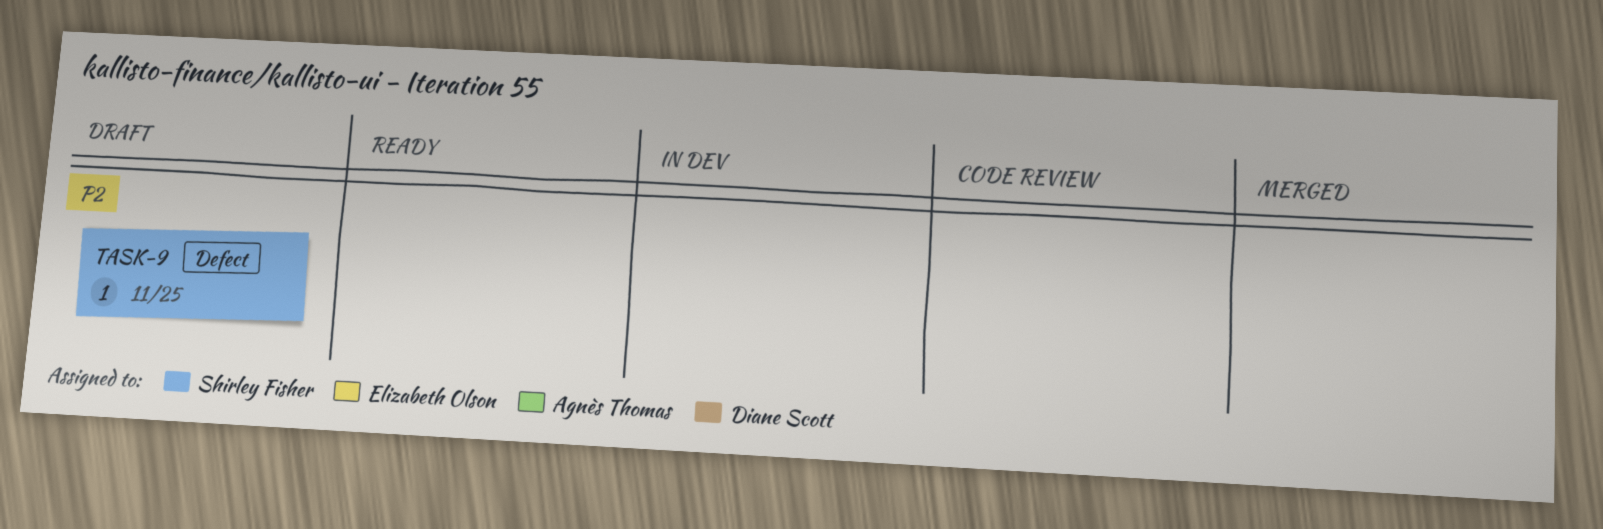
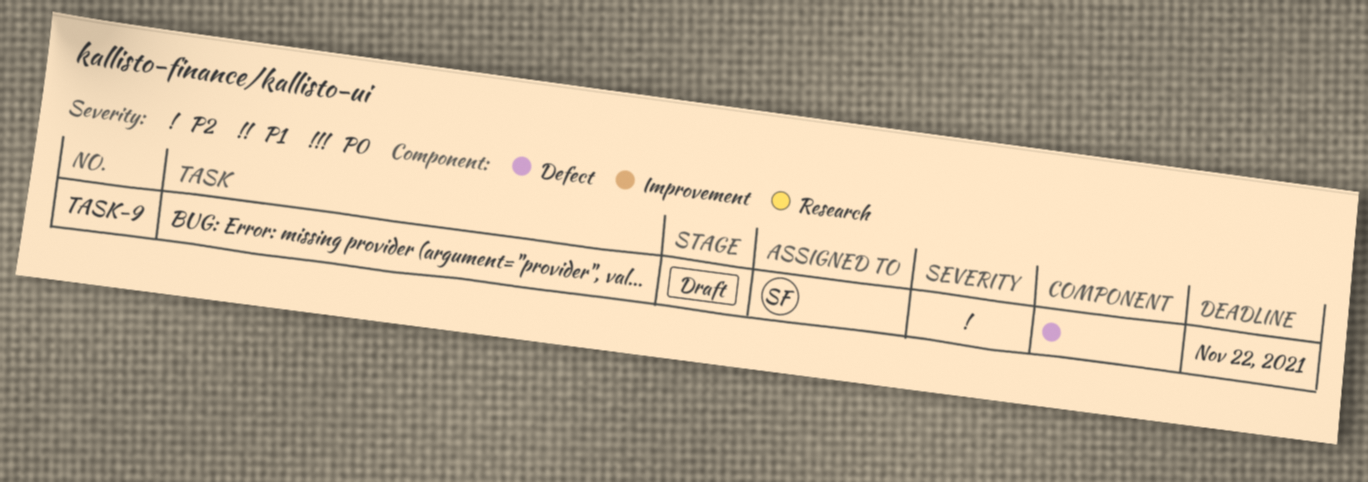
TASK-9, due: Nov 25 -> Nov 22

